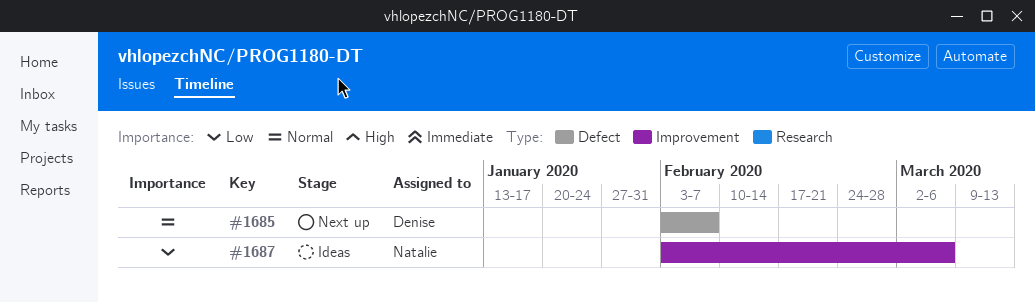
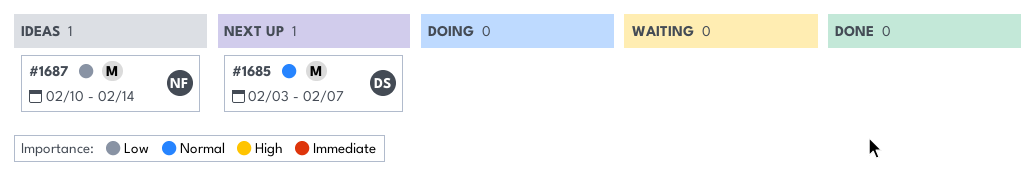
#1687, start: Feb 3 -> Feb 10
#1687, due: Mar 6 -> Feb 14

